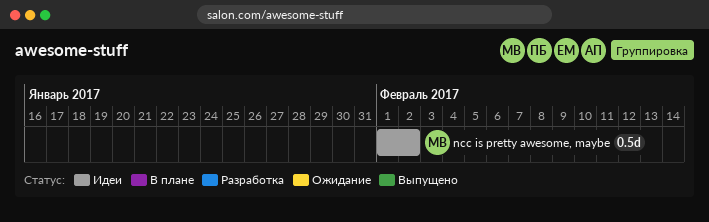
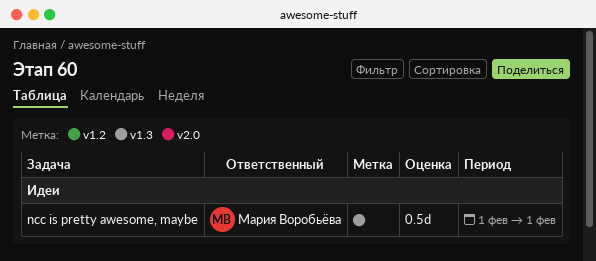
ncc is pretty awesome, maybe, due: Feb 2 -> Feb 1

